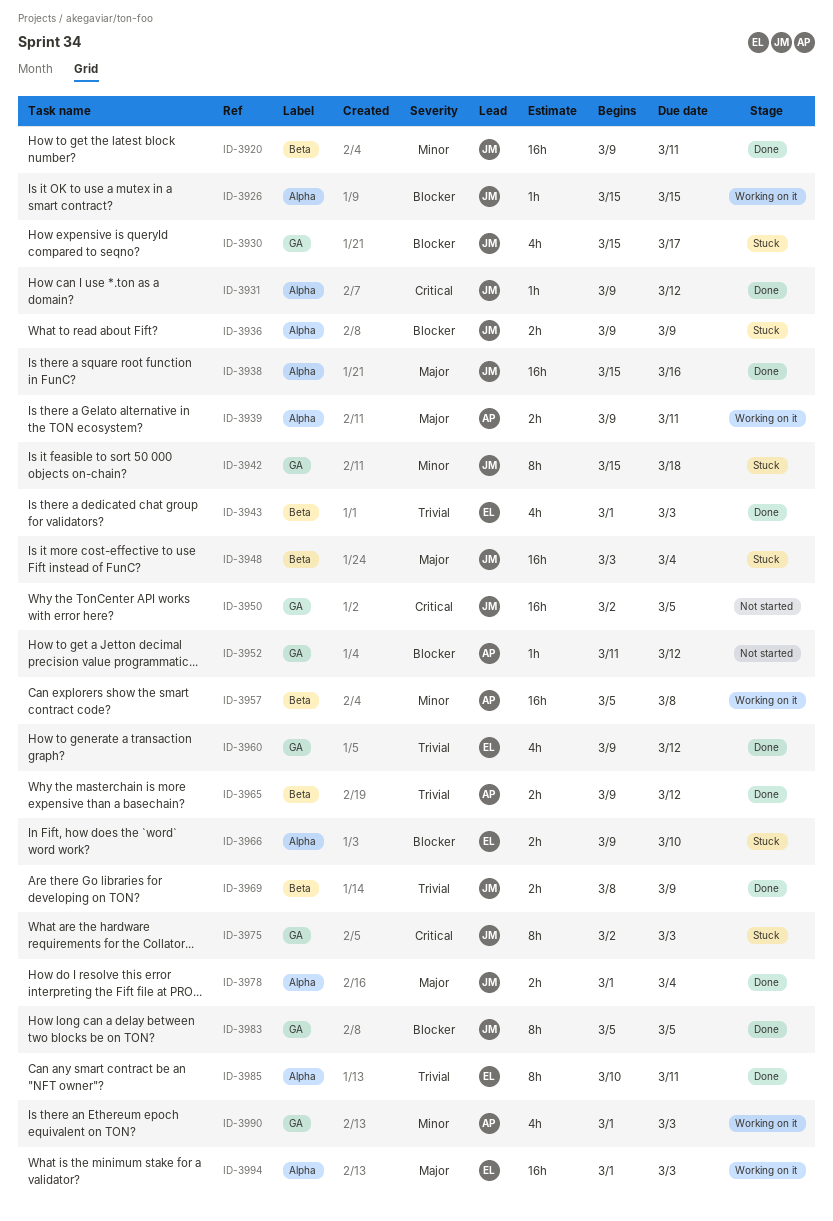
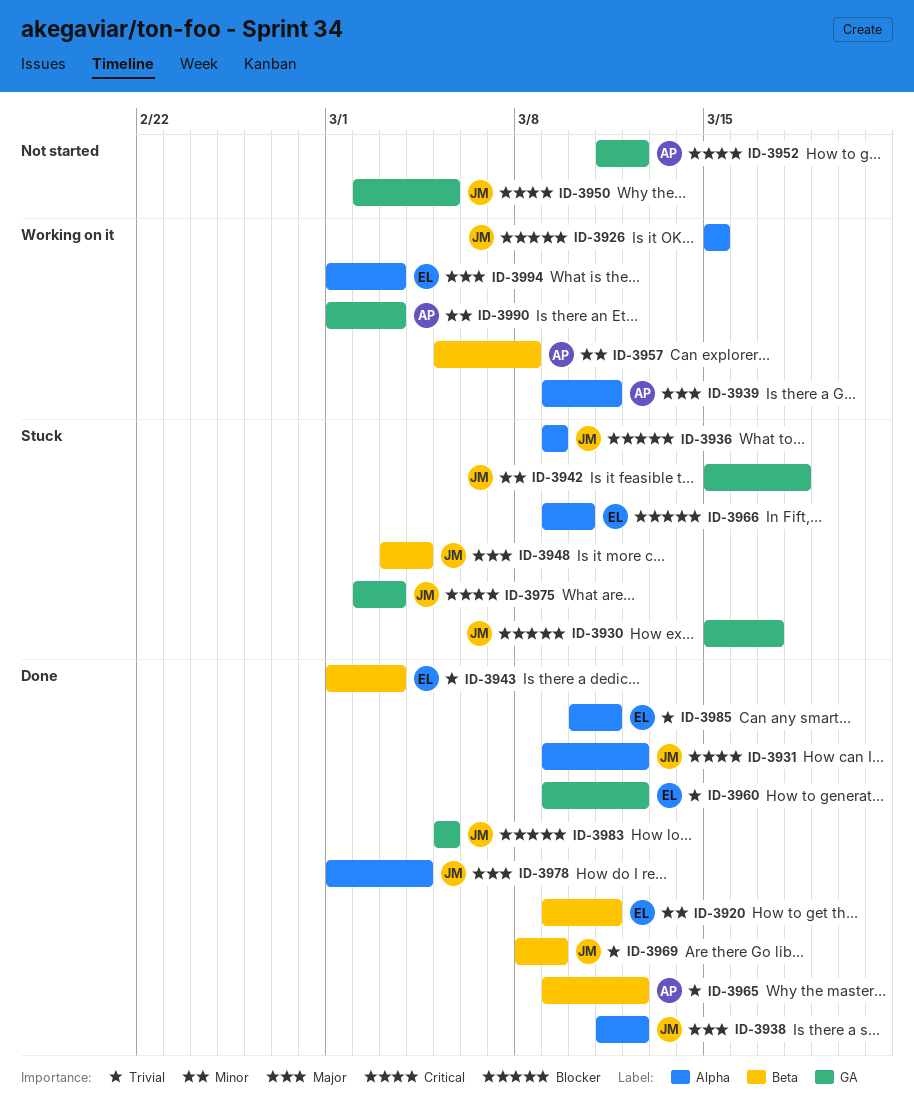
ID-3920, owner: JM -> EL
ID-3938, start: Mar 15 -> Mar 11
ID-3938, due: Mar 16 -> Mar 12
ID-3952, priority: Blocker -> Critical

